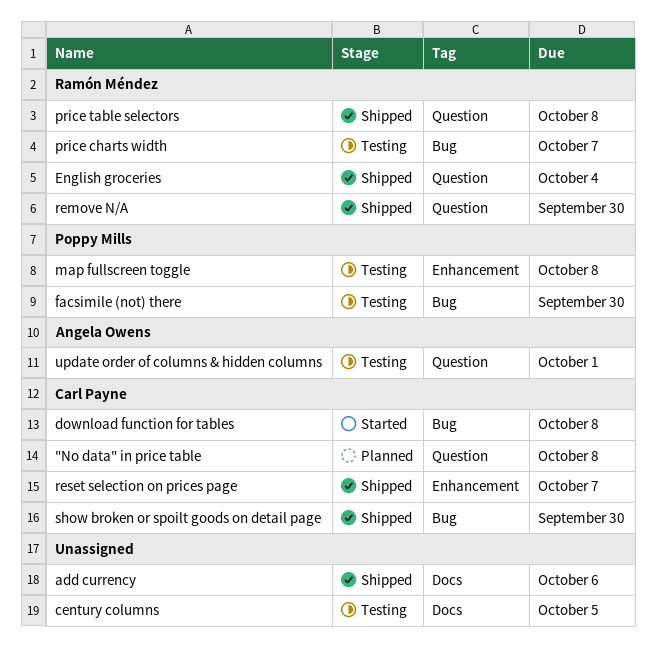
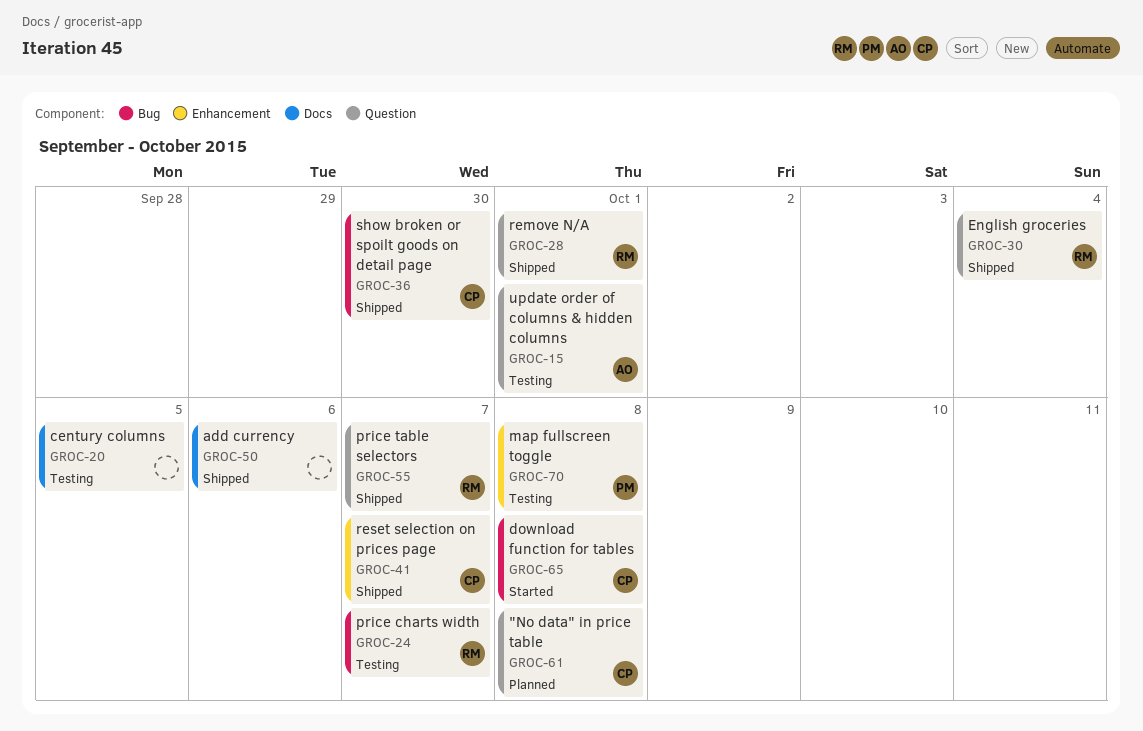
facsimile (not) there: present -> none
price table selectors, due: Oct 8 -> Oct 7
remove N/A, due: Sep 30 -> Oct 1

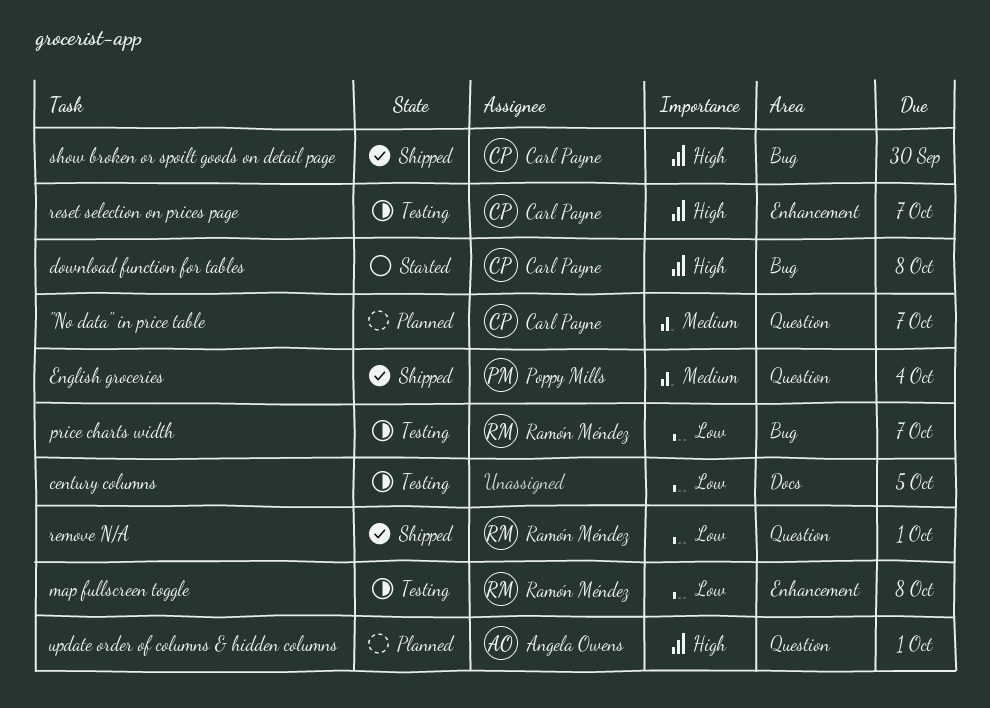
"No data" in price table, due: Oct 8 -> Oct 7
add currency: present -> none
English groceries, owner: Ramón Méndez -> Poppy Mills
map fullscreen toggle, owner: Poppy Mills -> Ramón Méndez
price table selectors: present -> none
reset selection on prices page, status: Shipped -> Testing
update order of columns & hidden columns, status: Testing -> Planned

